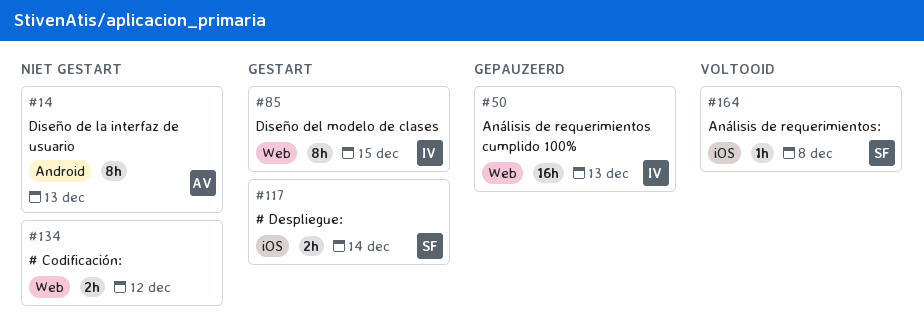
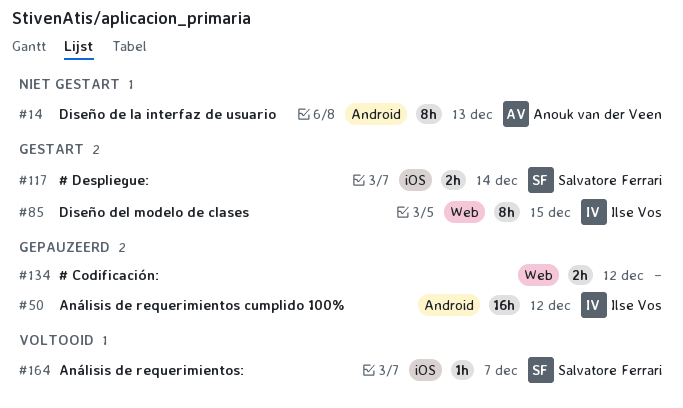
#50, label: Web -> Android
#50, due: Dec 13 -> Dec 12
#134, status: Niet gestart -> Gepauzeerd
#164, due: Dec 8 -> Dec 7

